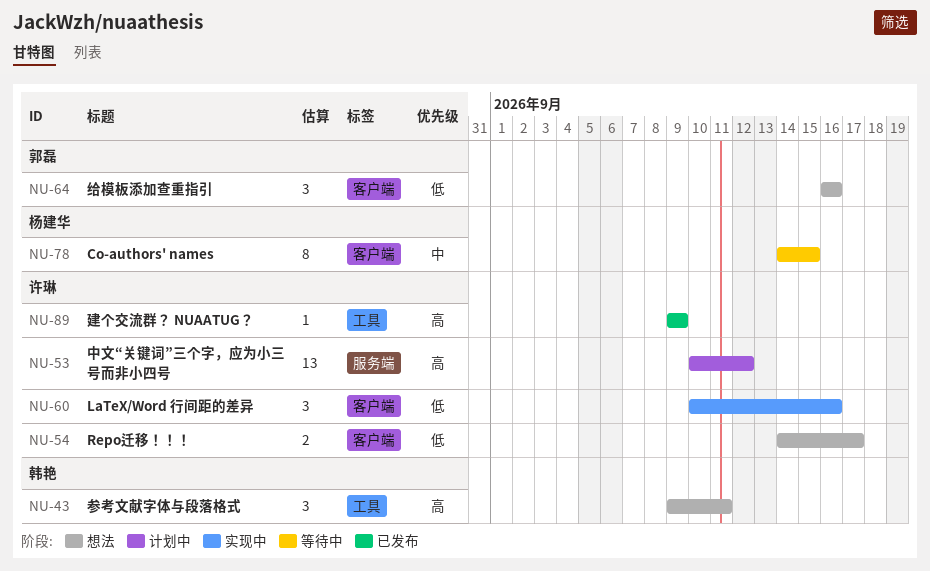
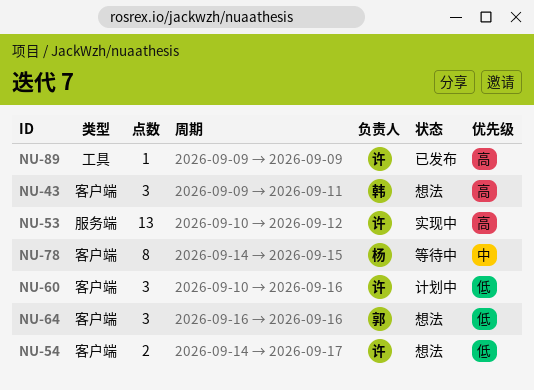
NU-43, label: 工具 -> 客户端
NU-53, status: 计划中 -> 实现中
NU-60, status: 实现中 -> 计划中

